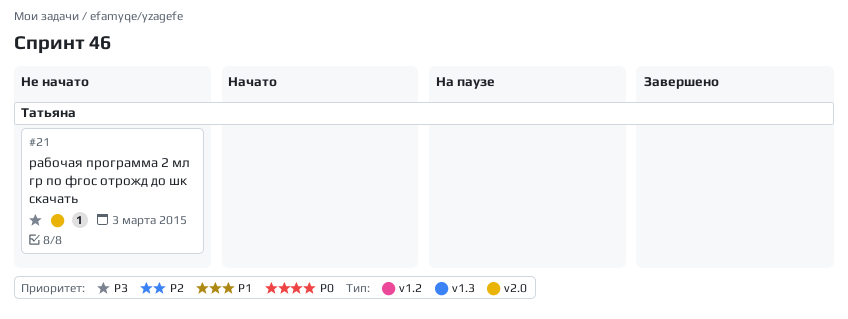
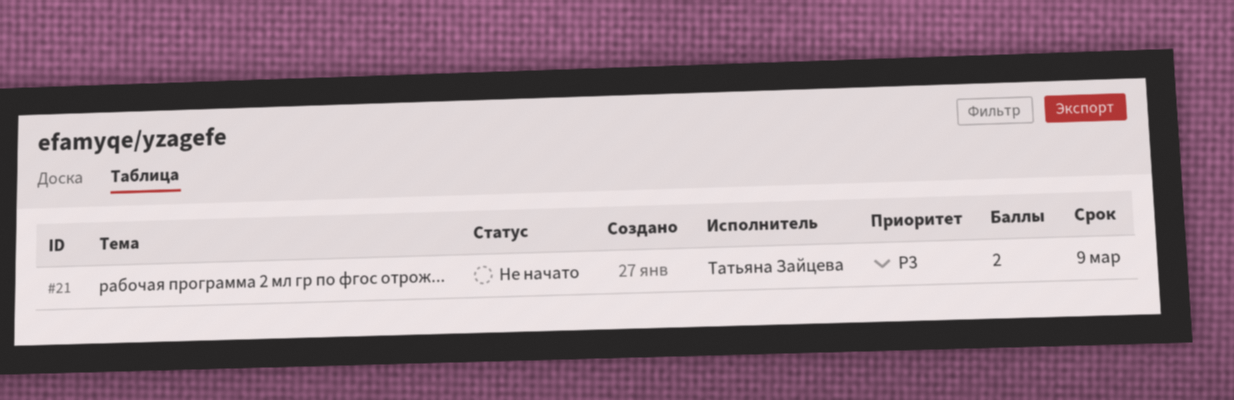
#21, estimate: 1 -> 2
#21, due: Mar 3 -> Mar 9

